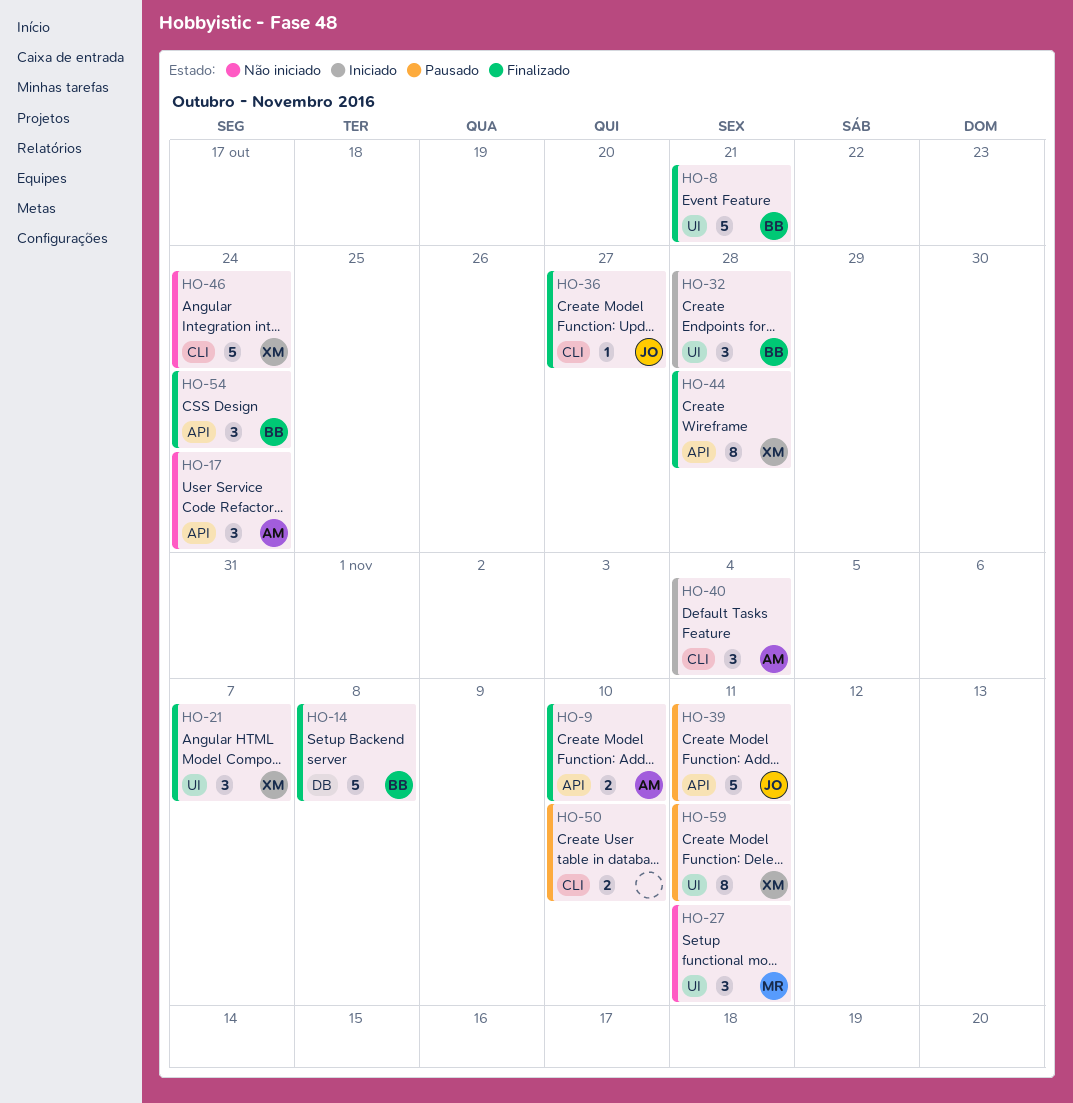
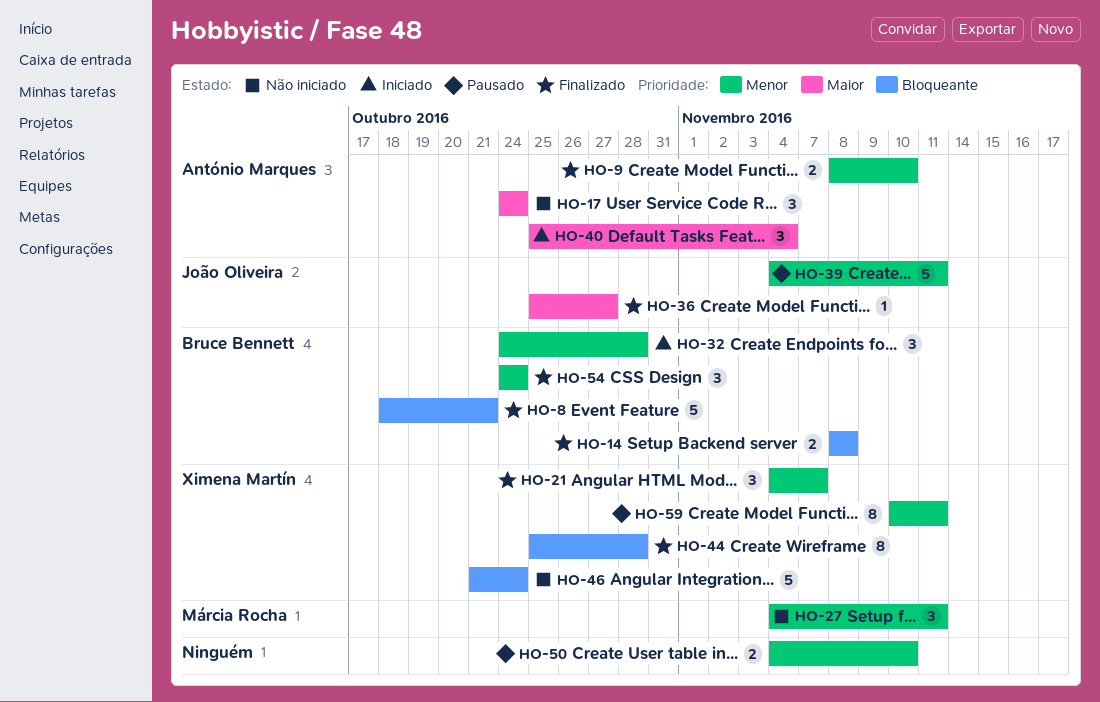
HO-14, estimate: 5 -> 2

